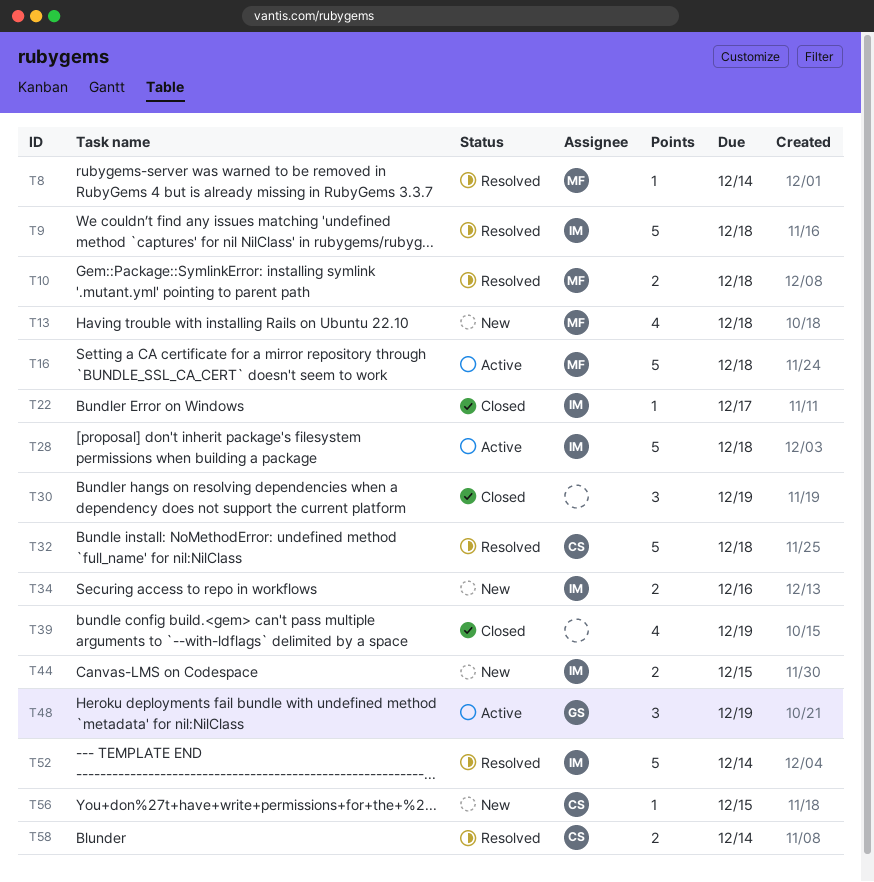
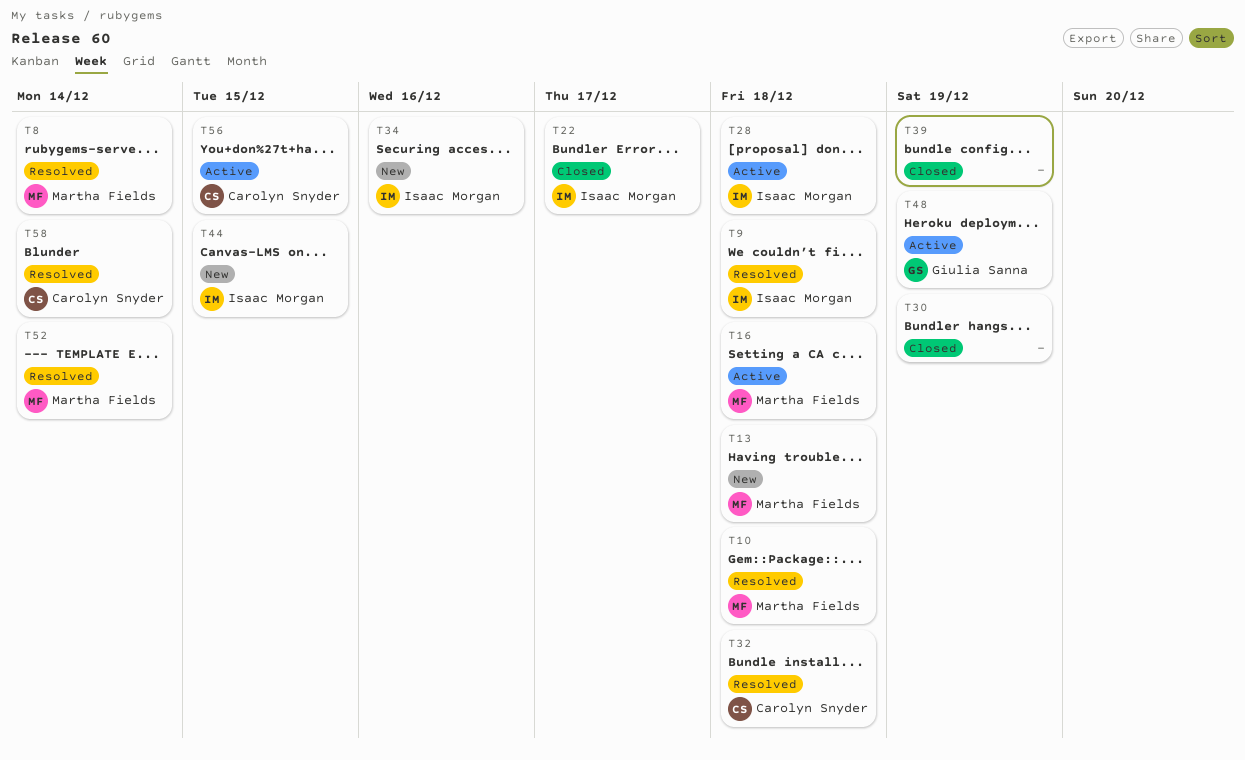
T52, owner: Isaac Morgan -> Martha Fields
T56, status: New -> Active

